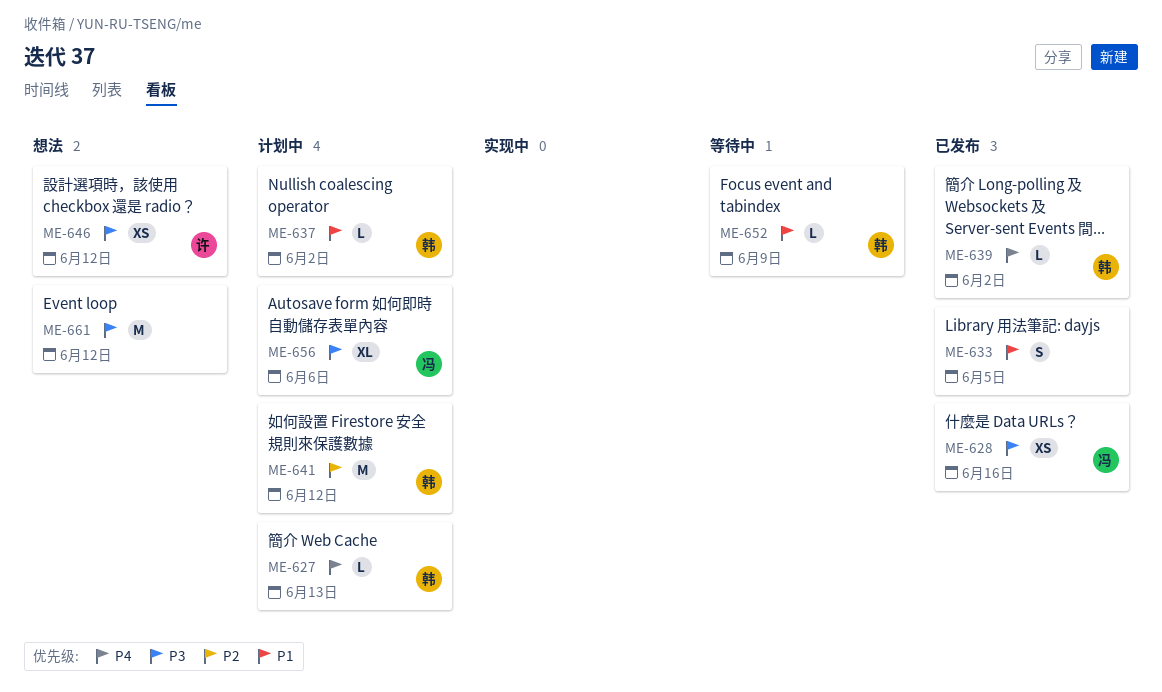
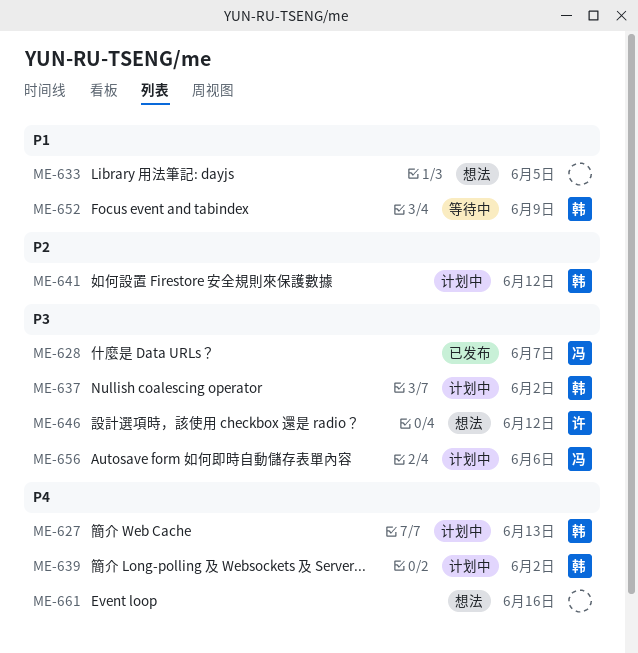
ME-628, due: Jun 16 -> Jun 7
ME-633, status: 已发布 -> 想法
ME-637, priority: P1 -> P3
ME-639, status: 已发布 -> 计划中
ME-661, priority: P3 -> P4
ME-661, due: Jun 12 -> Jun 16

